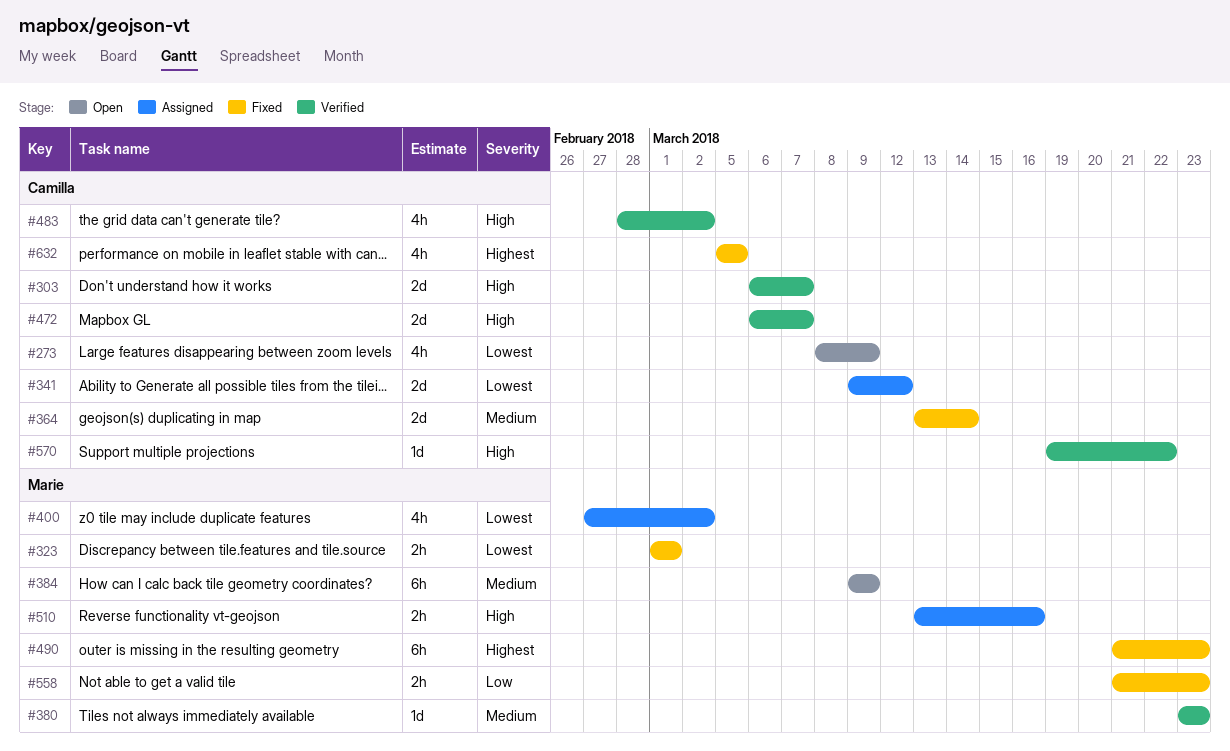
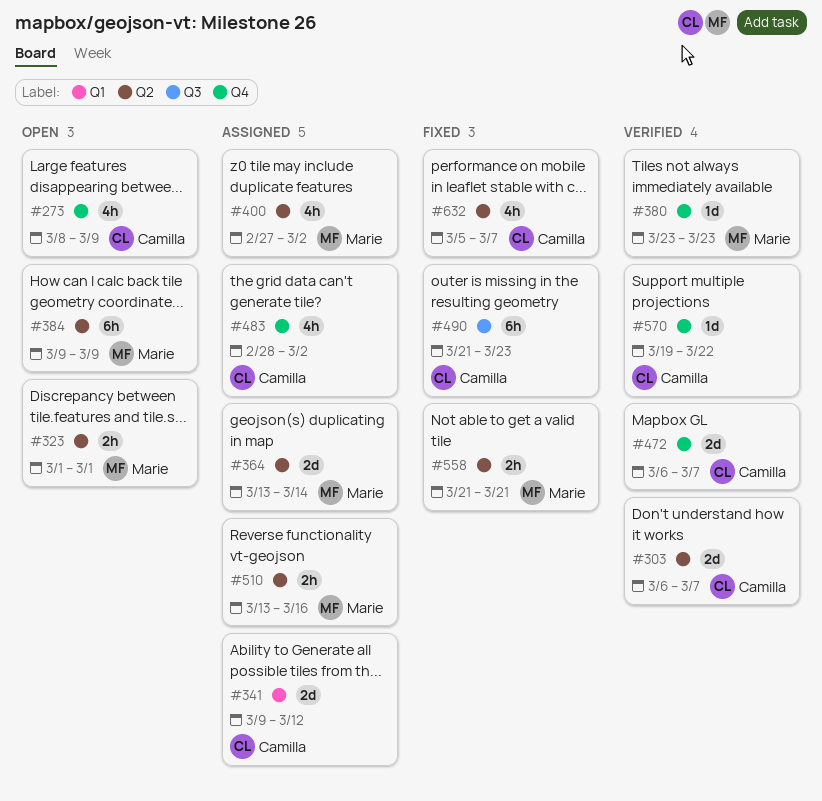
#323, status: Fixed -> Open
#364, status: Fixed -> Assigned
#364, owner: Camilla -> Marie
#483, status: Verified -> Assigned
#490, owner: Marie -> Camilla
#558, due: Mar 23 -> Mar 21
#632, due: Mar 5 -> Mar 7

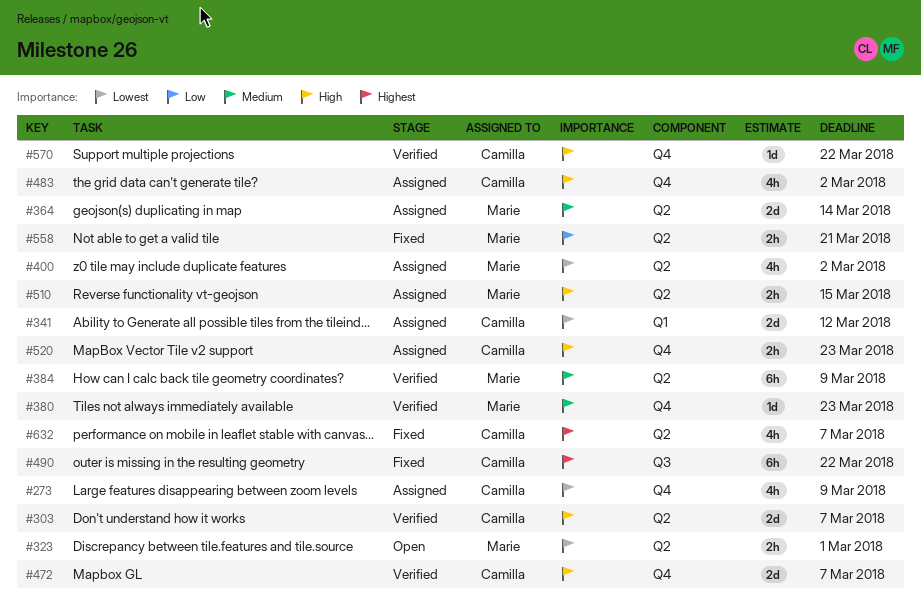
#273, status: Open -> Assigned
#384, status: Open -> Verified
#490, due: Mar 23 -> Mar 22
#510, due: Mar 16 -> Mar 15
#520: none -> present

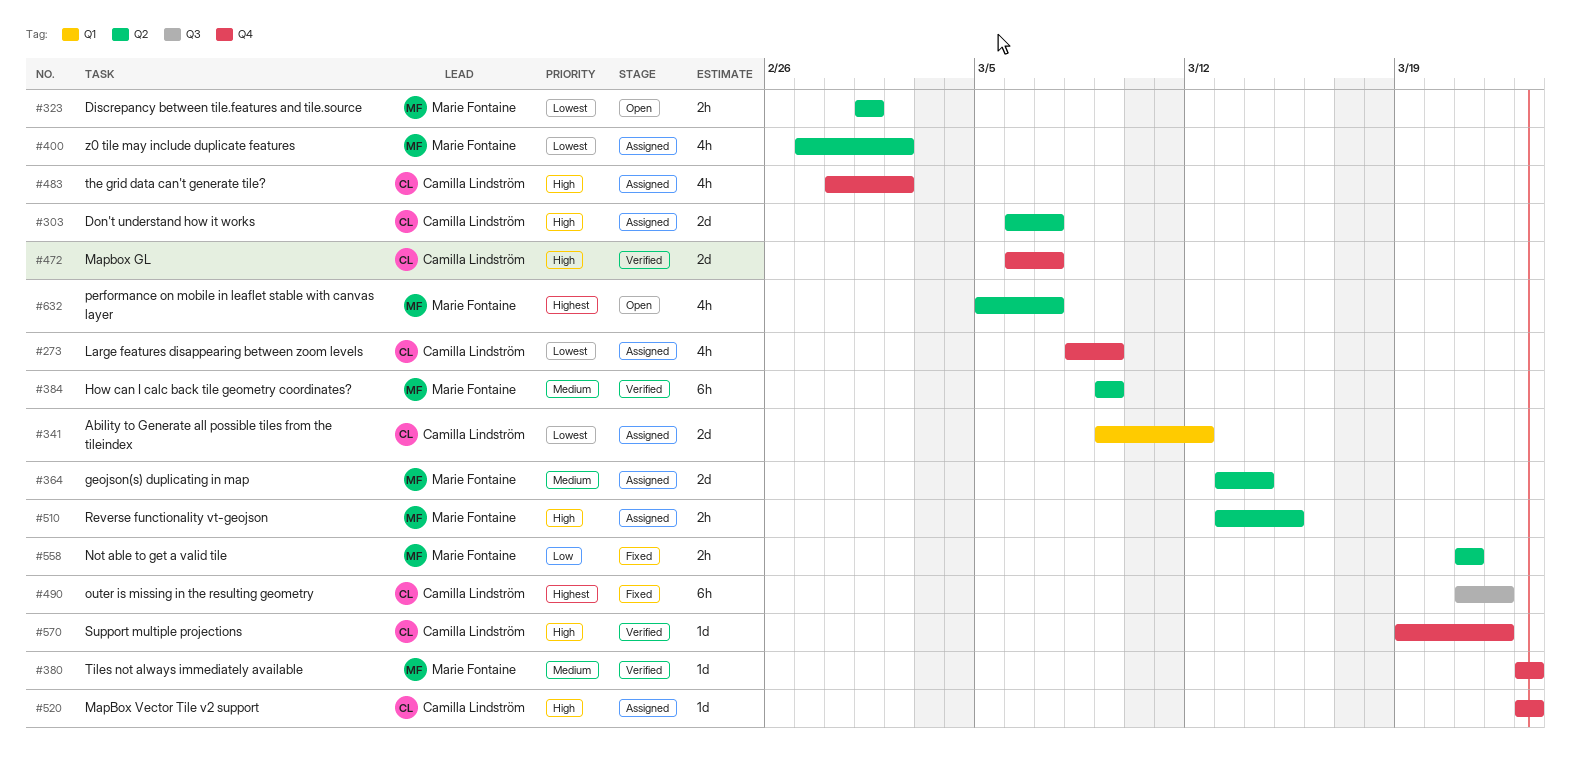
#303, status: Verified -> Assigned
#520, estimate: 2h -> 1d
#632, status: Fixed -> Open
#632, owner: Camilla Lindström -> Marie Fontaine

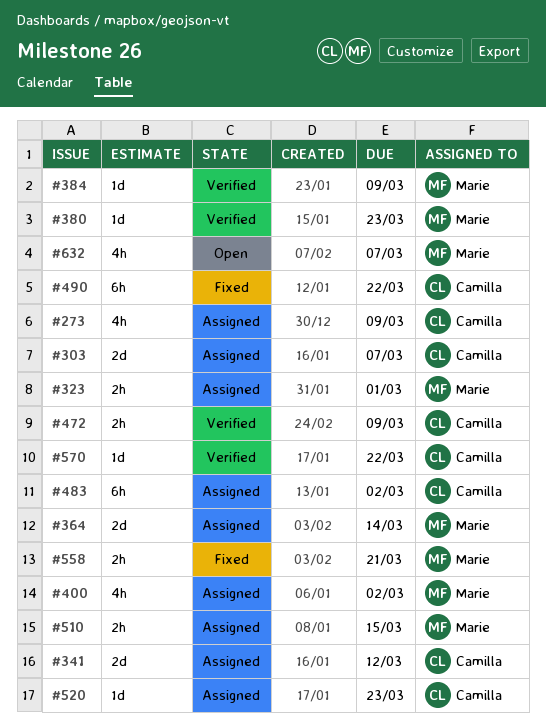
#323, status: Open -> Assigned
#384, estimate: 6h -> 1d
#472, estimate: 2d -> 2h
#472, due: Mar 7 -> Mar 9
#483, estimate: 4h -> 6h

